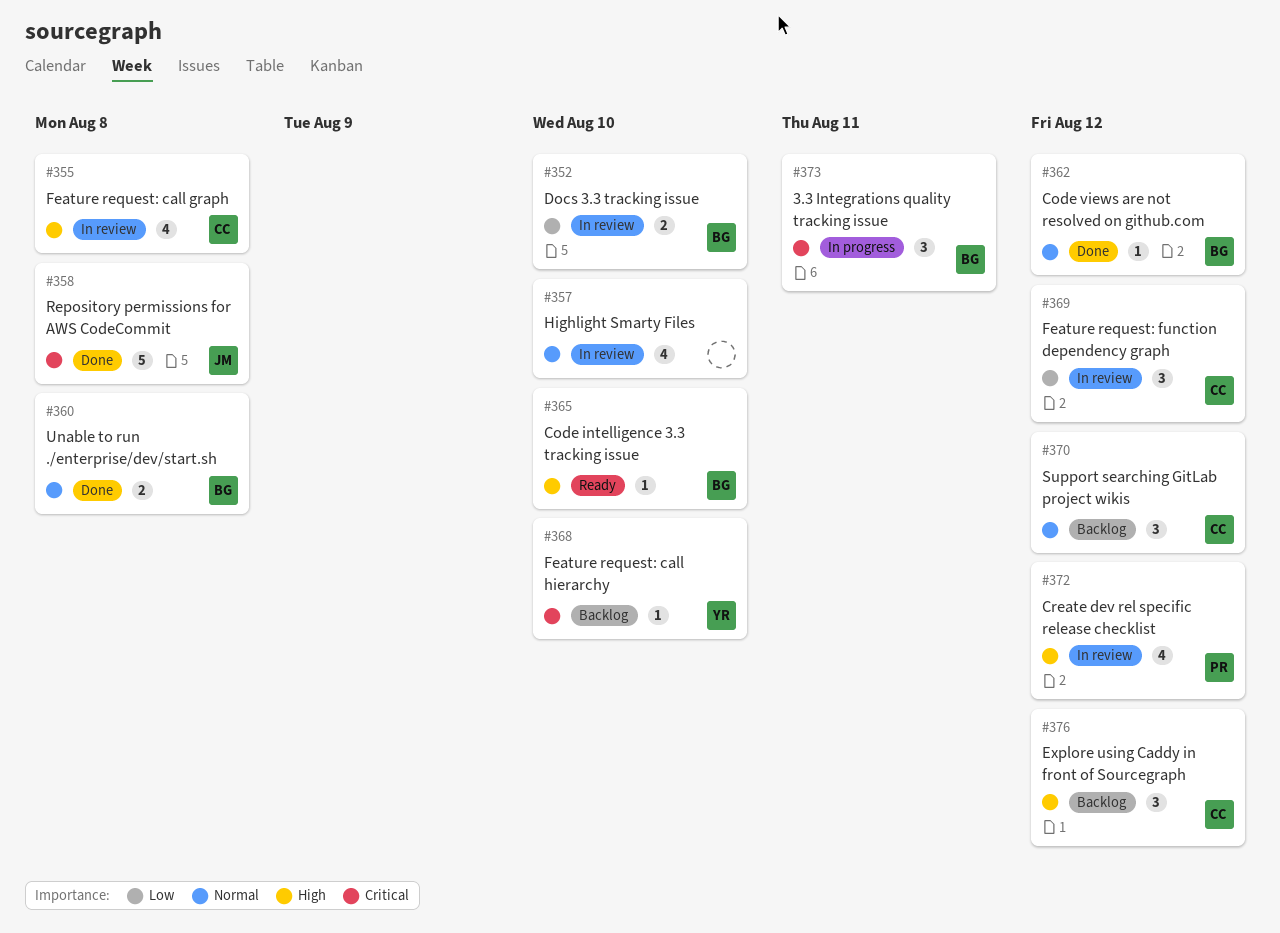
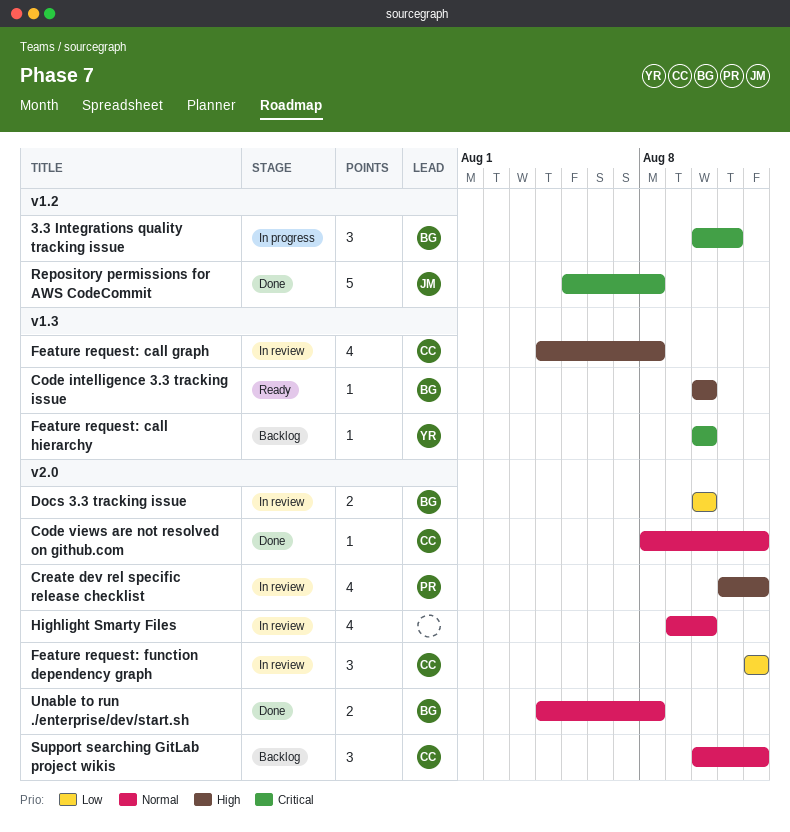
Code views are not resolved on github.com, owner: BG -> CC
Explore using Caddy in front of Sourcegraph: present -> none

